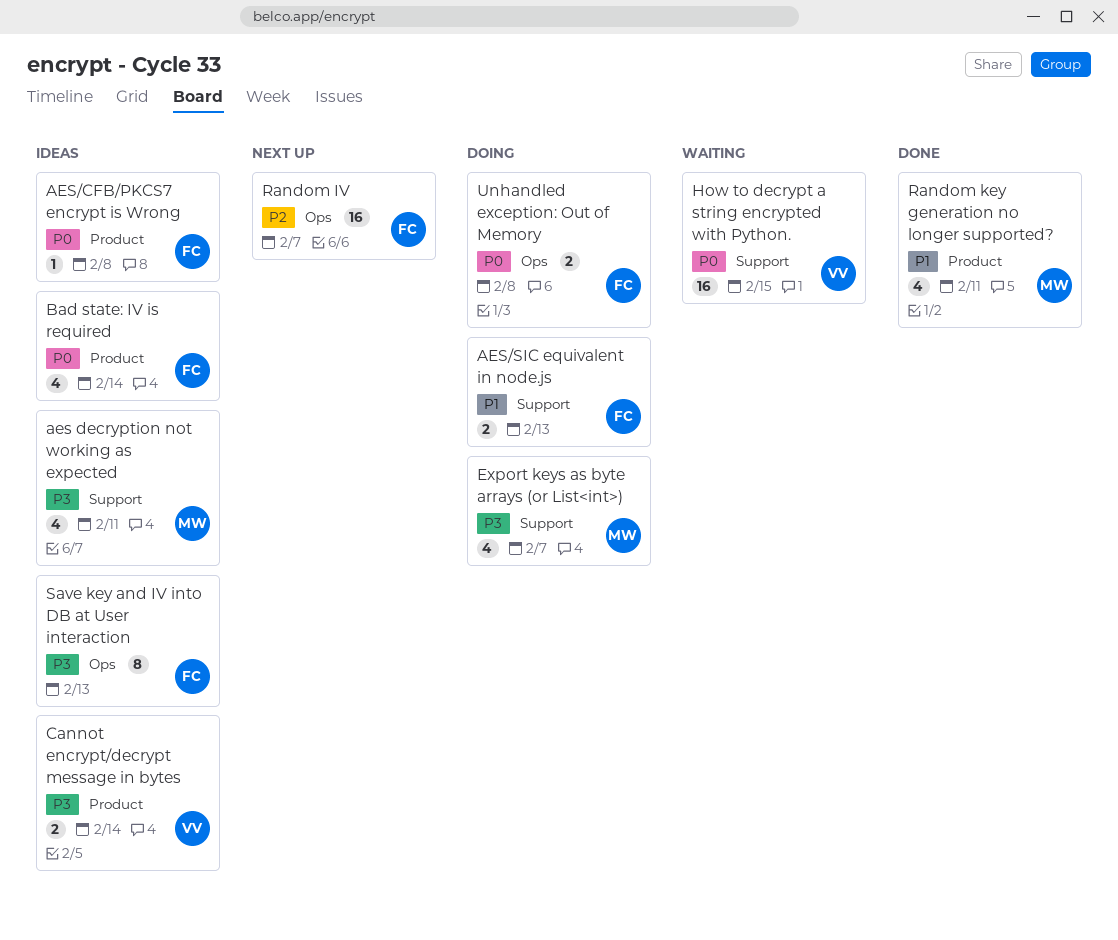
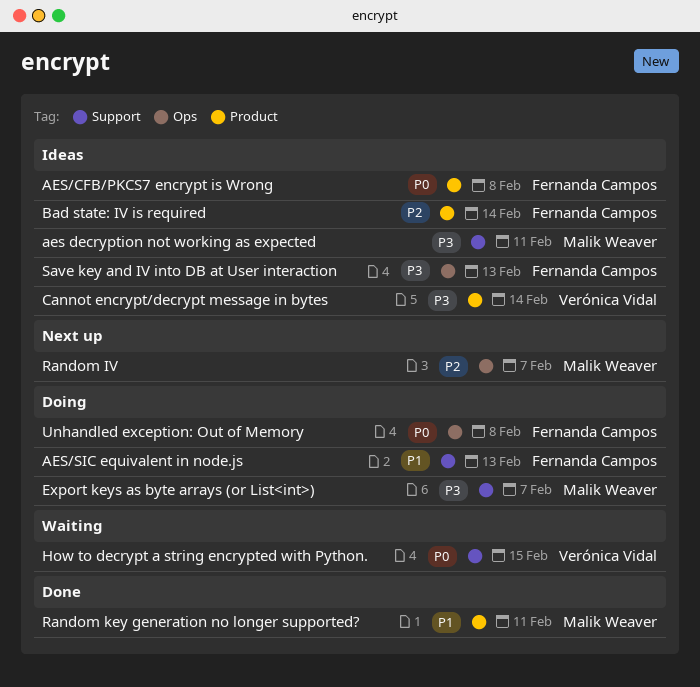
Bad state: IV is required, priority: P0 -> P2
Random IV, owner: Fernanda Campos -> Malik Weaver

